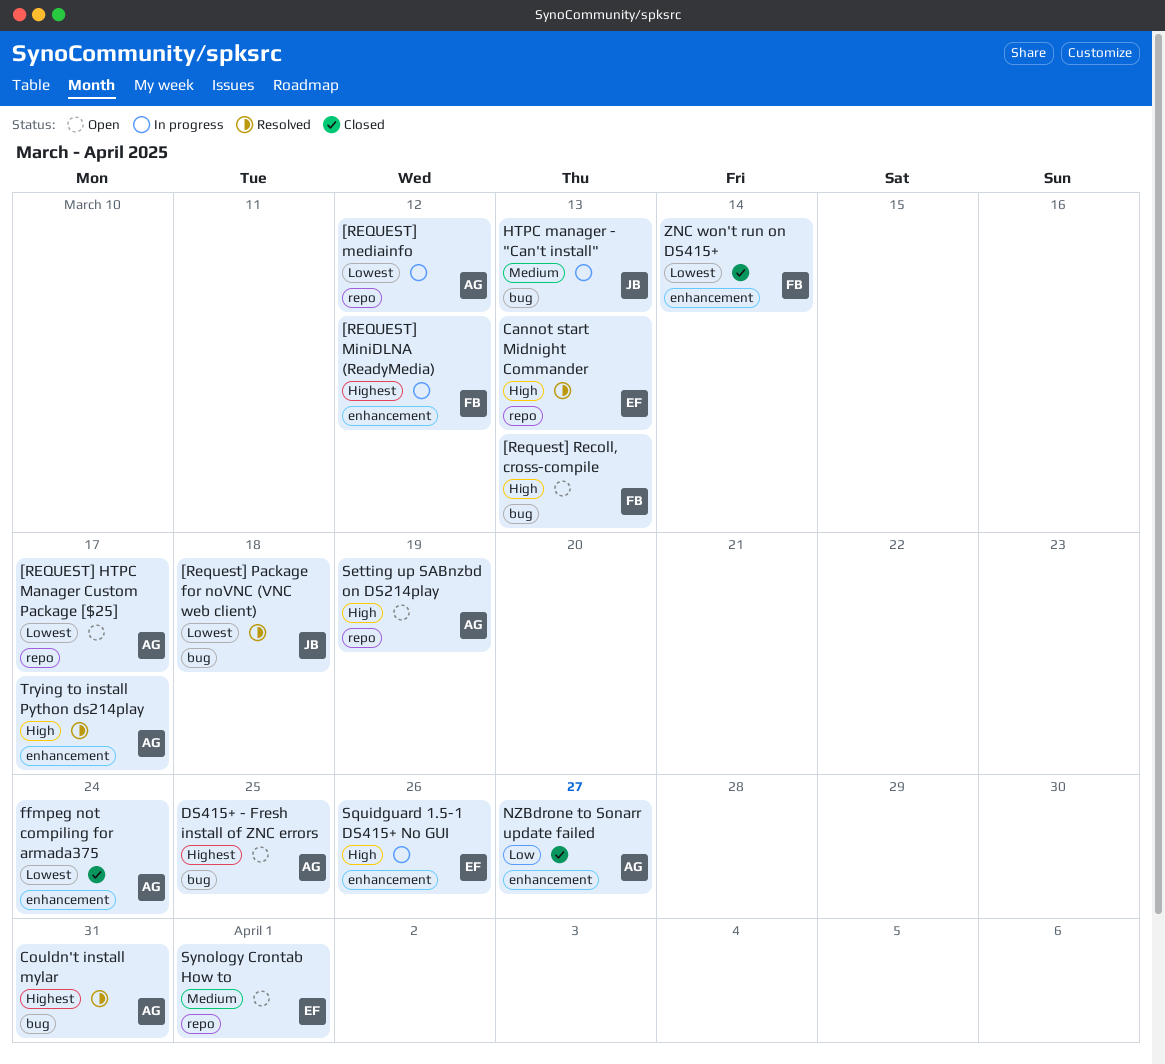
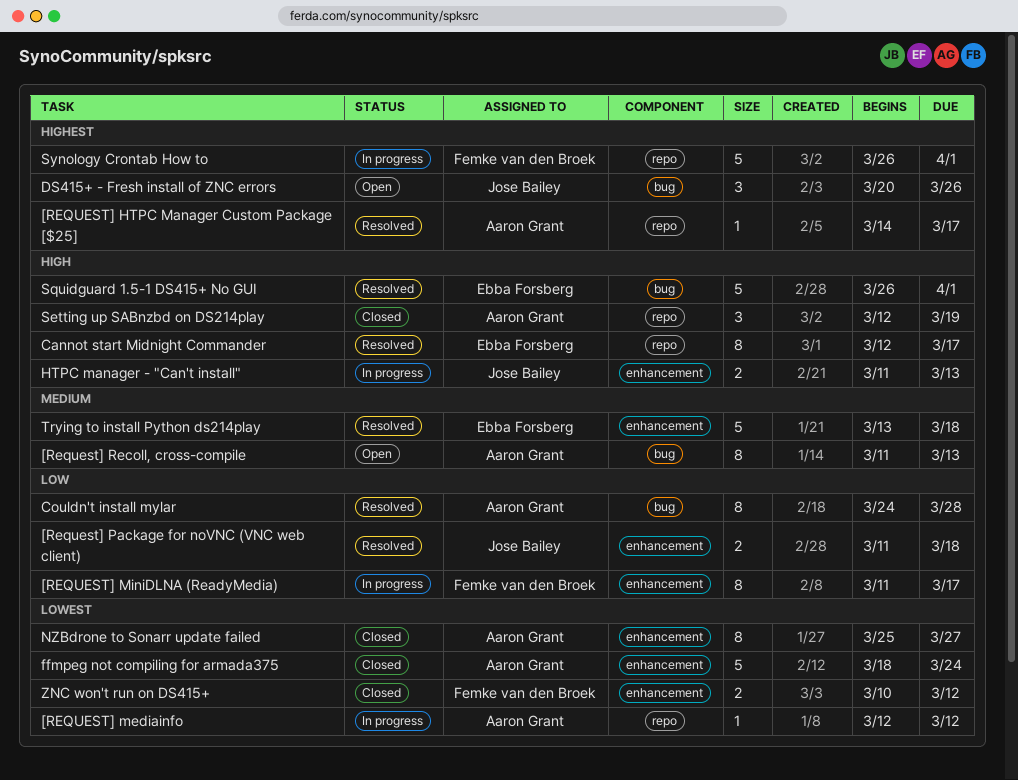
[REQUEST] HTPC Manager Custom Package [$25], status: Open -> Resolved
[REQUEST] HTPC Manager Custom Package [$25], priority: Lowest -> Highest
[REQUEST] MiniDLNA (ReadyMedia), priority: Highest -> Low
[REQUEST] MiniDLNA (ReadyMedia), due: Mar 12 -> Mar 17
[Request] Package for noVNC (VNC web client), priority: Lowest -> Low
[Request] Package for noVNC (VNC web client), label: bug -> enhancement
[Request] Recoll, cross-compile, owner: Femke van den Broek -> Aaron Grant
[Request] Recoll, cross-compile, priority: High -> Medium
Cannot start Midnight Commander, due: Mar 13 -> Mar 17
Couldn't install mylar, priority: Highest -> Low
Couldn't install mylar, due: Mar 31 -> Mar 28
DS415+ - Fresh install of ZNC errors, owner: Aaron Grant -> Jose Bailey
DS415+ - Fresh install of ZNC errors, due: Mar 25 -> Mar 26
HTPC manager - "Can't install", priority: Medium -> High
HTPC manager - "Can't install", label: bug -> enhancement
NZBdrone to Sonarr update failed, priority: Low -> Lowest
Setting up SABnzbd on DS214play, status: Open -> Closed
Squidguard 1.5-1 DS415+ No GUI, status: In progress -> Resolved
Squidguard 1.5-1 DS415+ No GUI, label: enhancement -> bug
Squidguard 1.5-1 DS415+ No GUI, due: Mar 26 -> Apr 1
Synology Crontab How to, status: Open -> In progress
Synology Crontab How to, owner: Ebba Forsberg -> Femke van den Broek
Synology Crontab How to, priority: Medium -> Highest
Trying to install Python ds214play, owner: Aaron Grant -> Ebba Forsberg
Trying to install Python ds214play, priority: High -> Medium
Trying to install Python ds214play, due: Mar 17 -> Mar 18
ZNC won't run on DS415+, due: Mar 14 -> Mar 12

